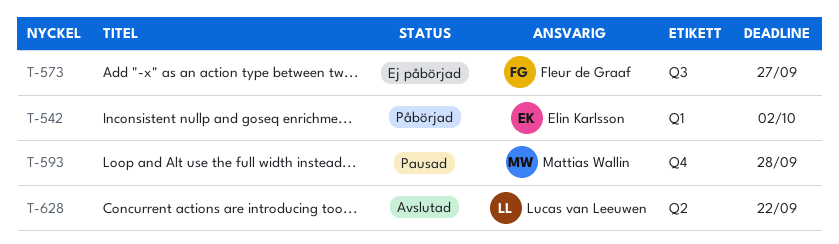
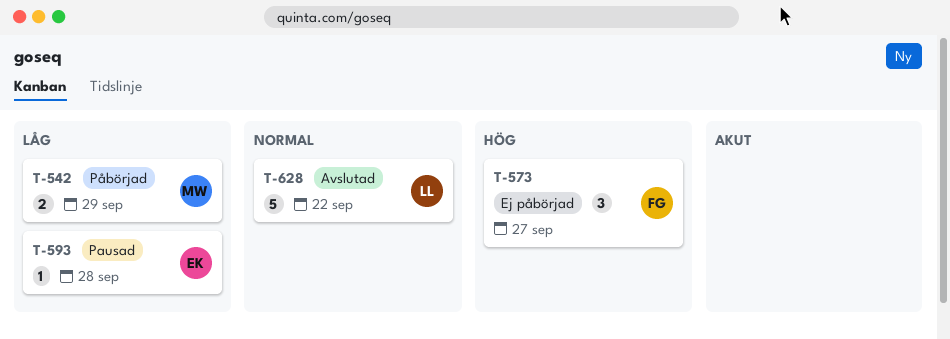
T-542, owner: Elin Karlsson -> Mattias Wallin
T-542, due: Oct 2 -> Sep 29
T-593, owner: Mattias Wallin -> Elin Karlsson

